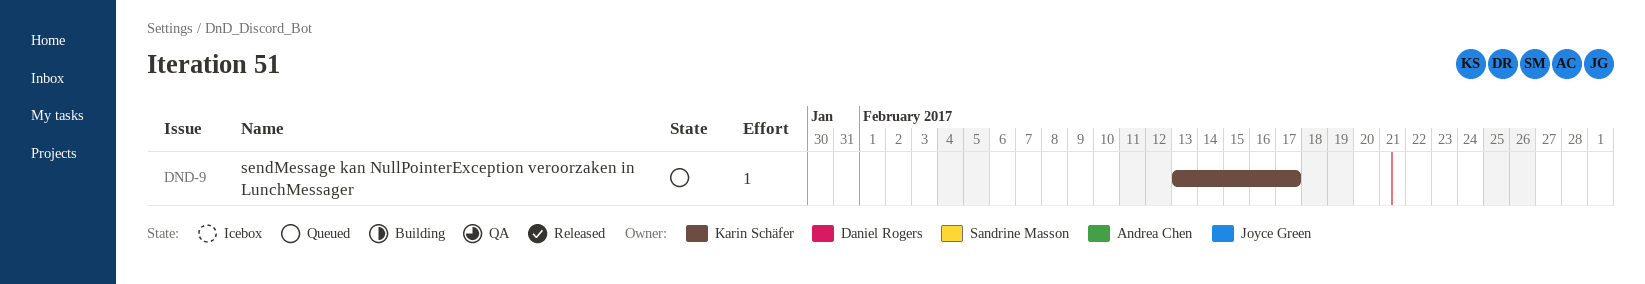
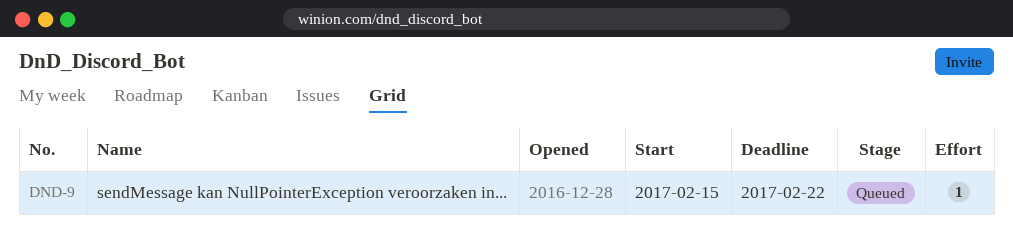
DND-9, start: Feb 13 -> Feb 15
DND-9, due: Feb 17 -> Feb 22

